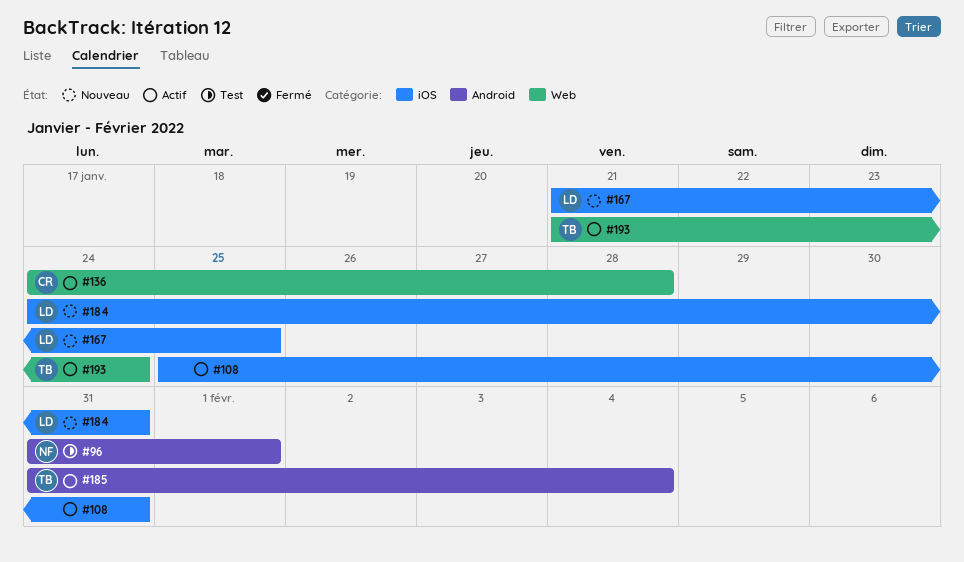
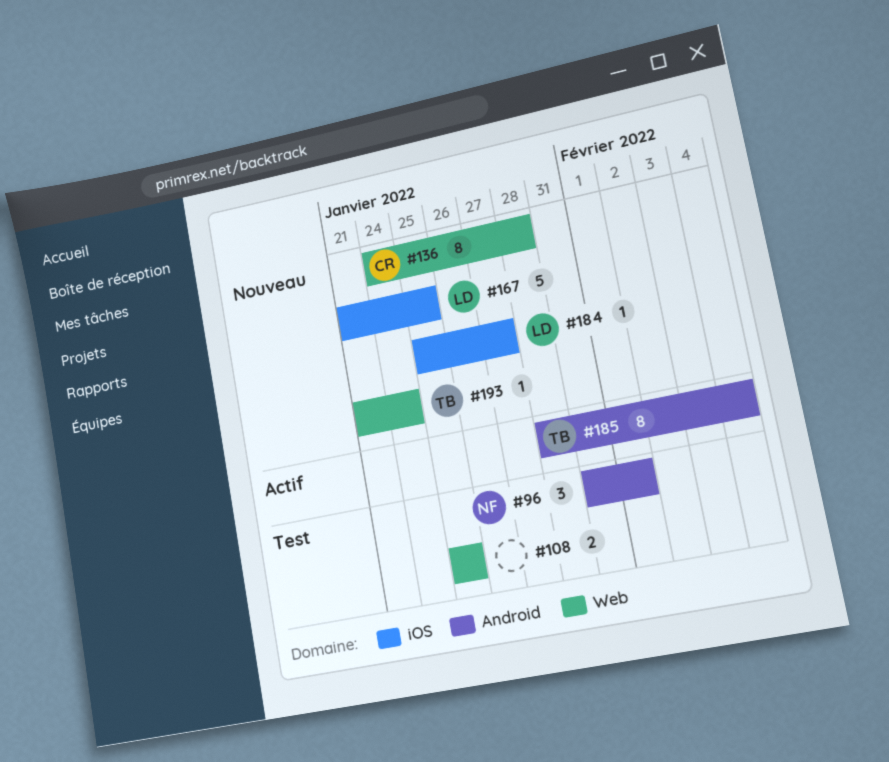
#108, status: Actif -> Test
#108, label: iOS -> Web
#108, due: Jan 31 -> Jan 25
#136, status: Actif -> Nouveau
#184, start: Jan 24 -> Jan 25
#184, due: Jan 31 -> Jan 27
#185, start: Jan 31 -> Jan 28
#193, status: Actif -> Nouveau

